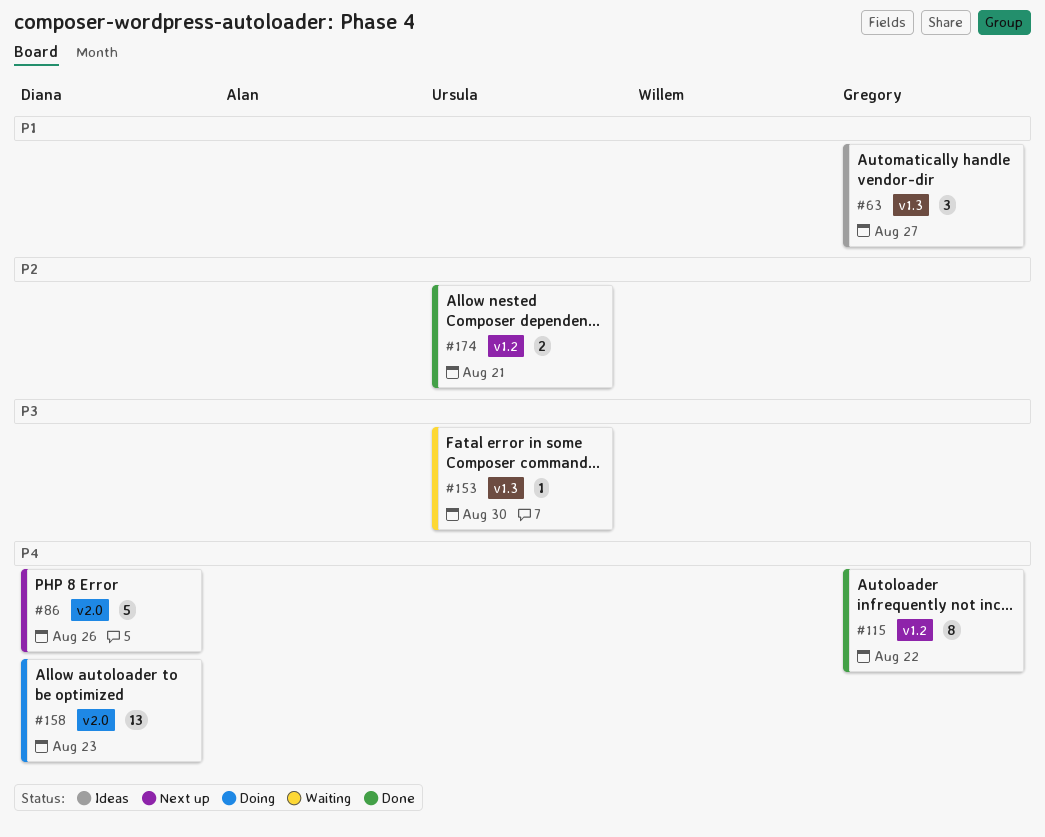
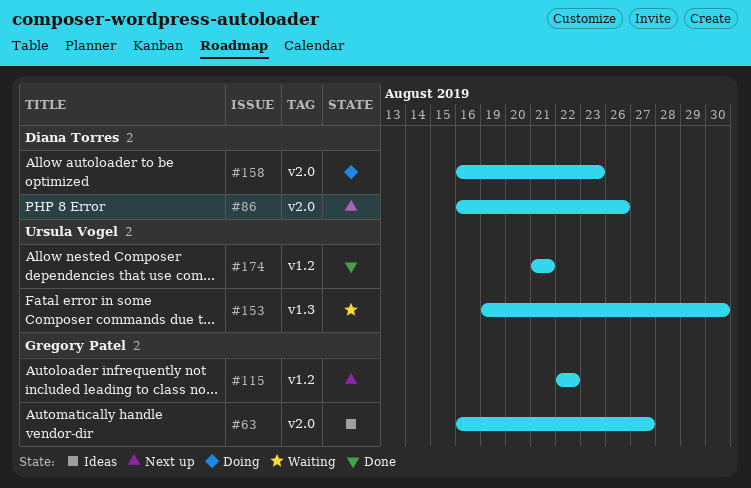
#63, label: v1.3 -> v2.0
#115, status: Done -> Next up

